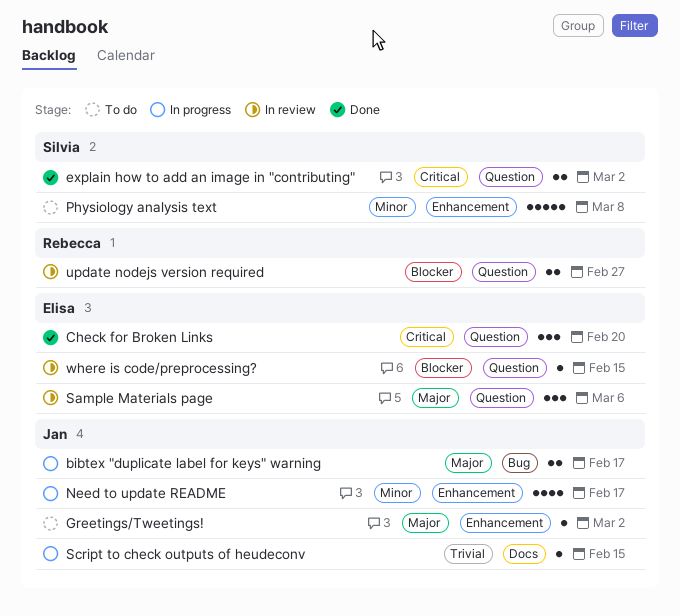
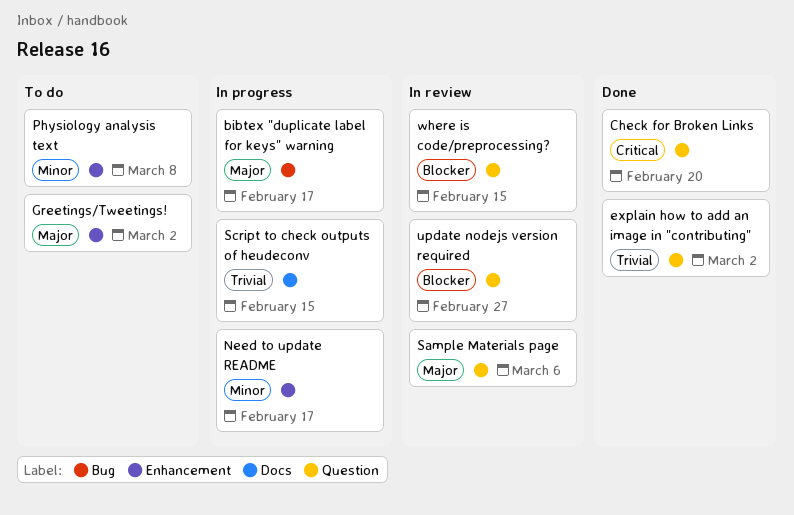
explain how to add an image in "contributing", priority: Critical -> Trivial

